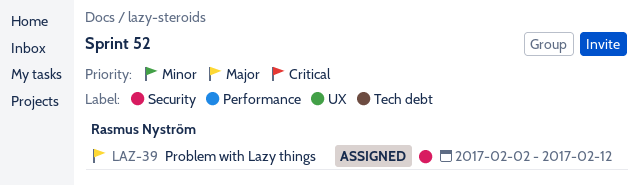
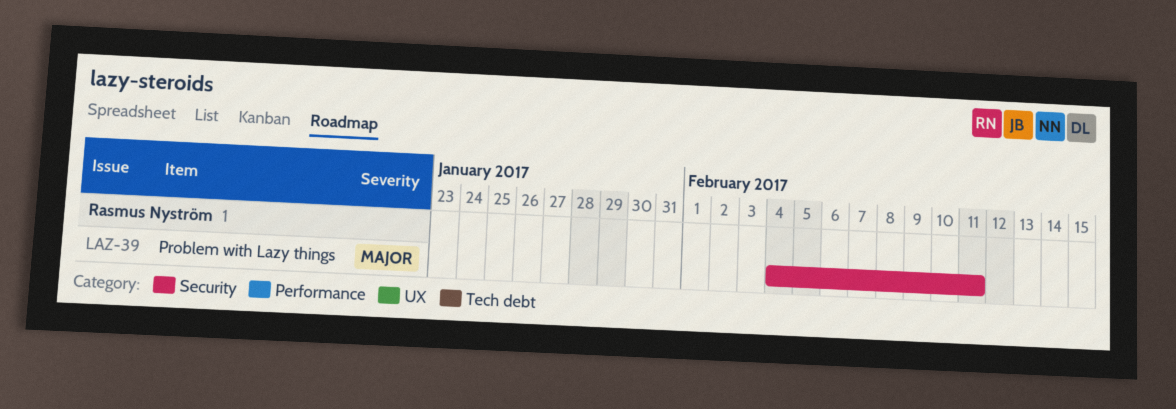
LAZ-39, start: Feb 2 -> Feb 4
LAZ-39, due: Feb 12 -> Feb 11

